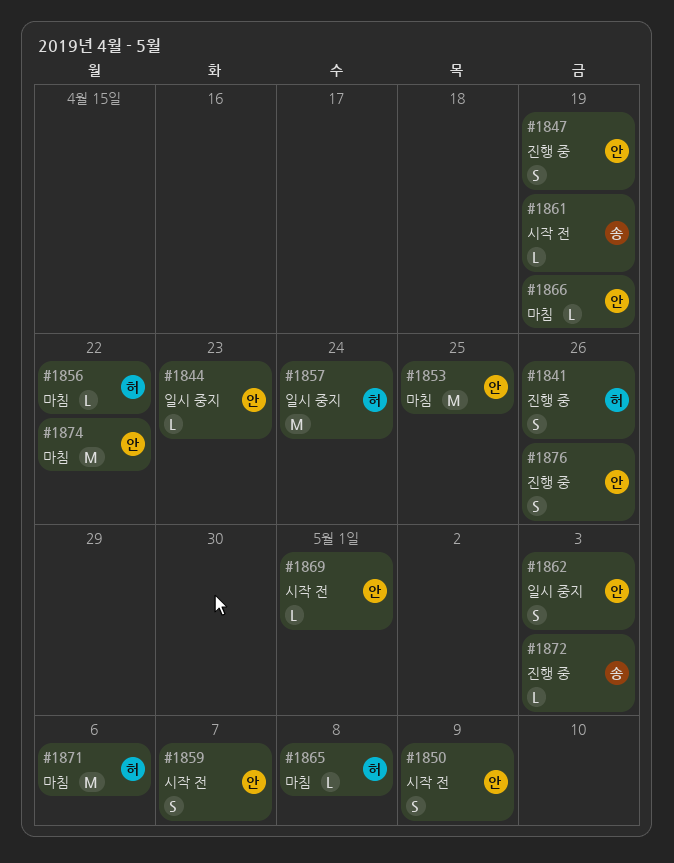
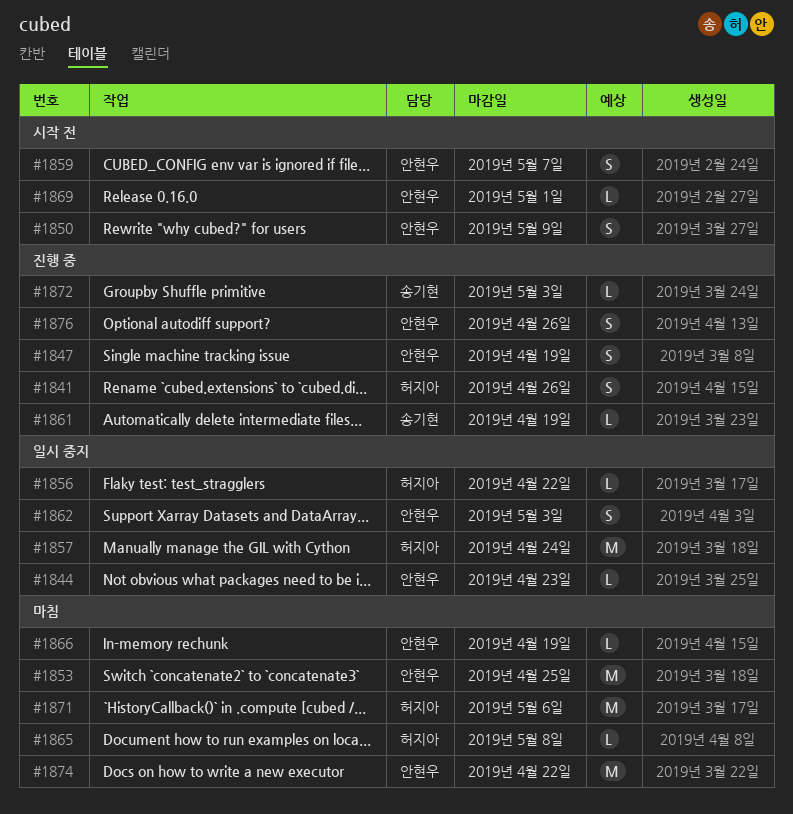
#1856, status: 마침 -> 일시 중지
#1861, status: 시작 전 -> 진행 중

